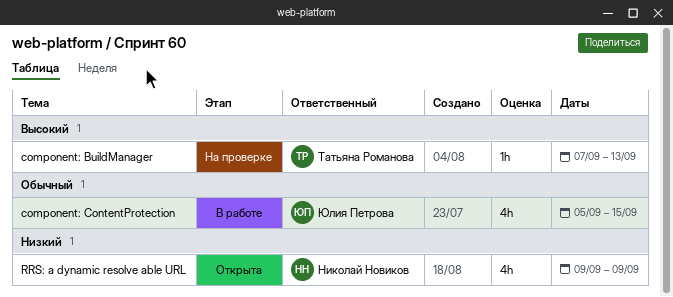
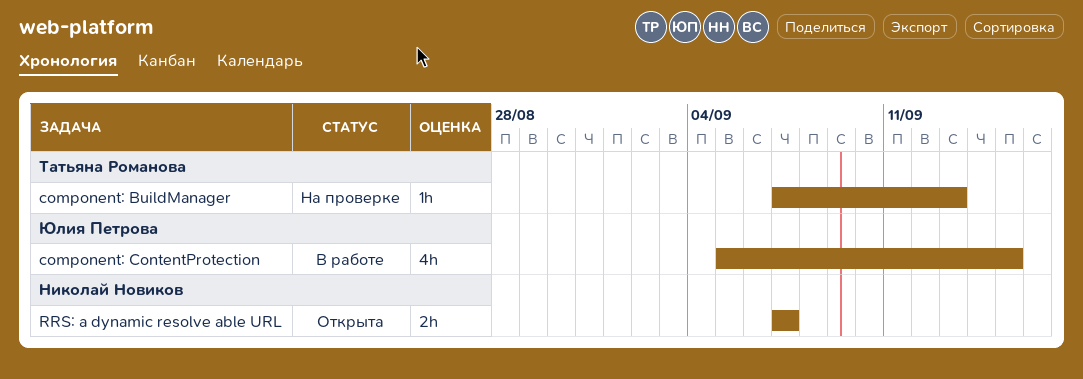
RRS: a dynamic resolve able URL, estimate: 4h -> 2h
RRS: a dynamic resolve able URL, start: Sep 9 -> Sep 7
RRS: a dynamic resolve able URL, due: Sep 9 -> Sep 7

